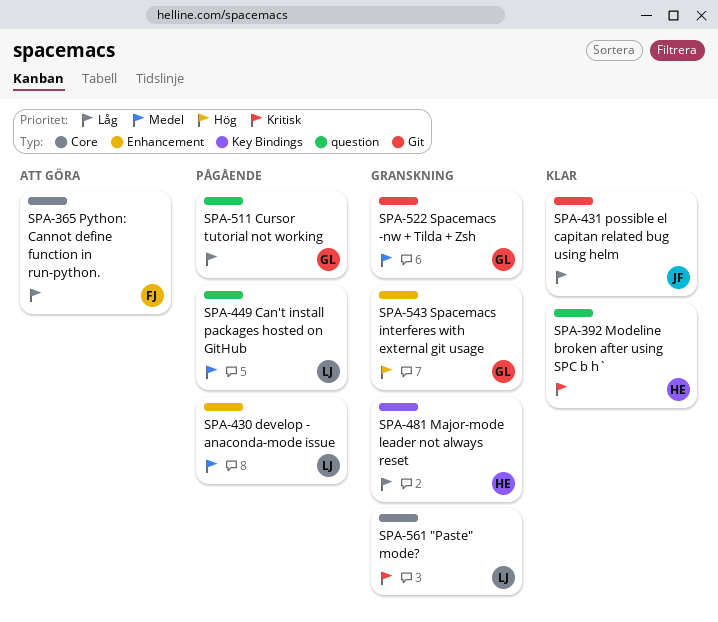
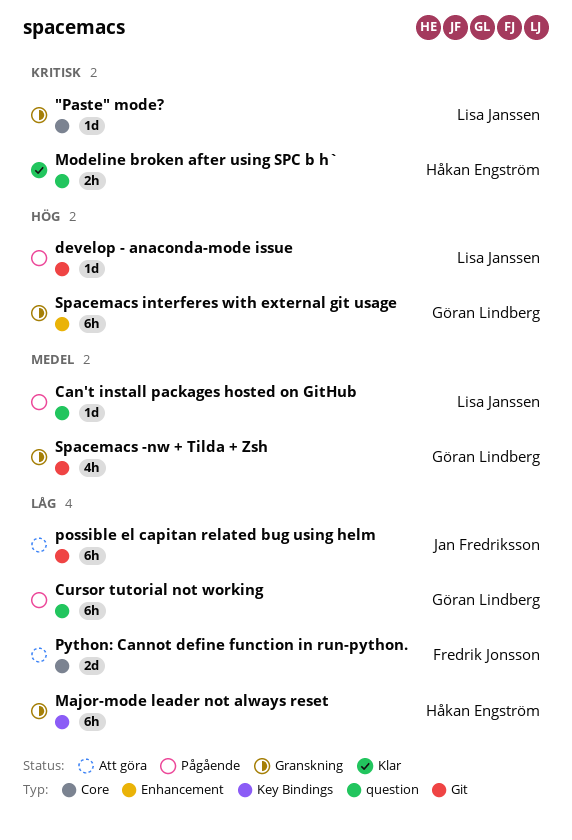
develop - anaconda-mode issue, priority: Medel -> Hög
develop - anaconda-mode issue, label: Enhancement -> Git
possible el capitan related bug using helm, status: Klar -> Att göra

